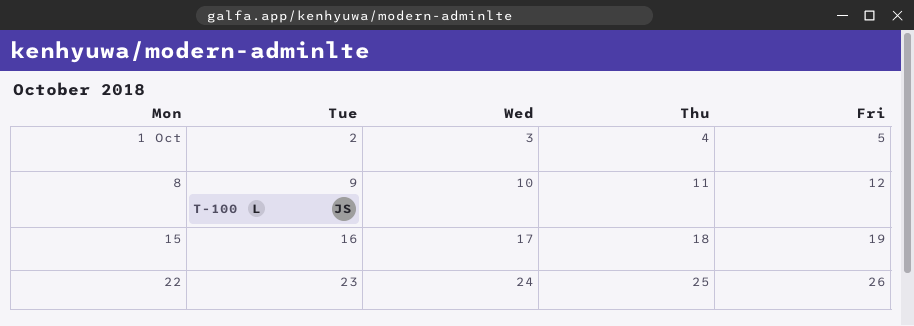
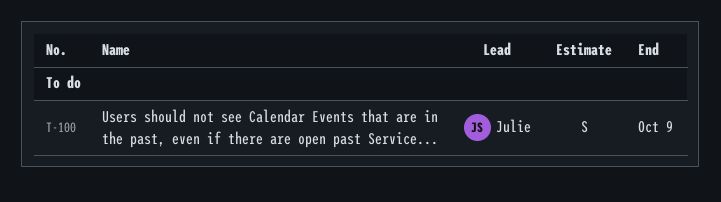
T-100, estimate: L -> S

